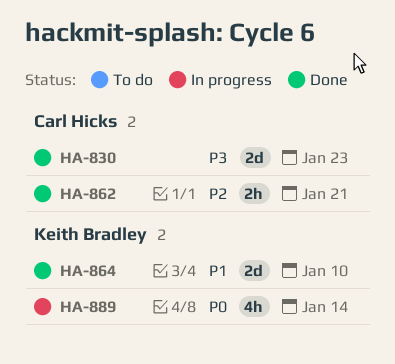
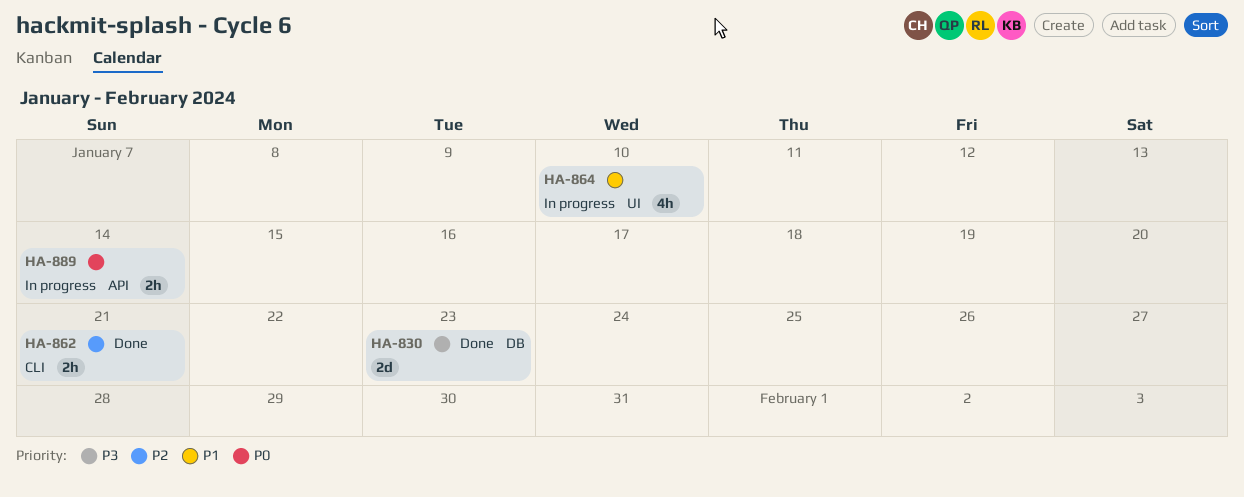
HA-864, status: Done -> In progress
HA-864, estimate: 2d -> 4h
HA-889, estimate: 4h -> 2h

